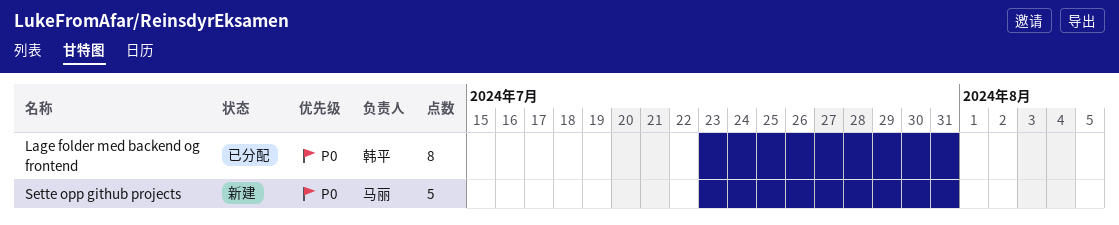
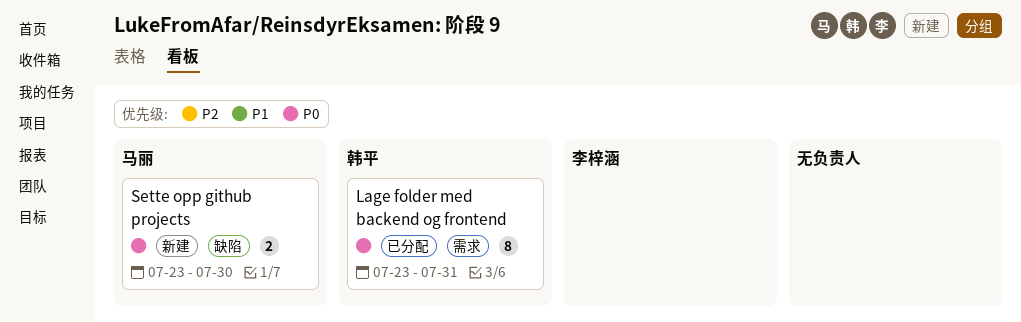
Sette opp github projects, estimate: 5 -> 2
Sette opp github projects, due: Jul 31 -> Jul 30

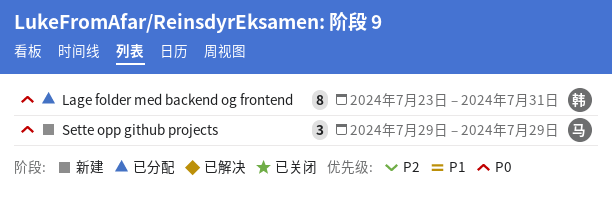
Sette opp github projects, estimate: 2 -> 3
Sette opp github projects, start: Jul 23 -> Jul 29
Sette opp github projects, due: Jul 30 -> Jul 29

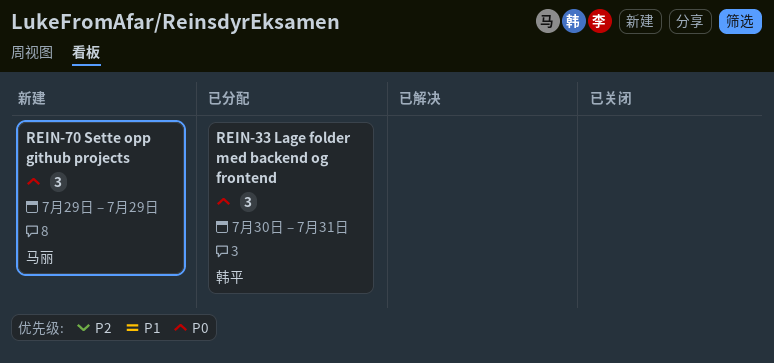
Lage folder med backend og frontend, estimate: 8 -> 3
Lage folder med backend og frontend, start: Jul 23 -> Jul 30

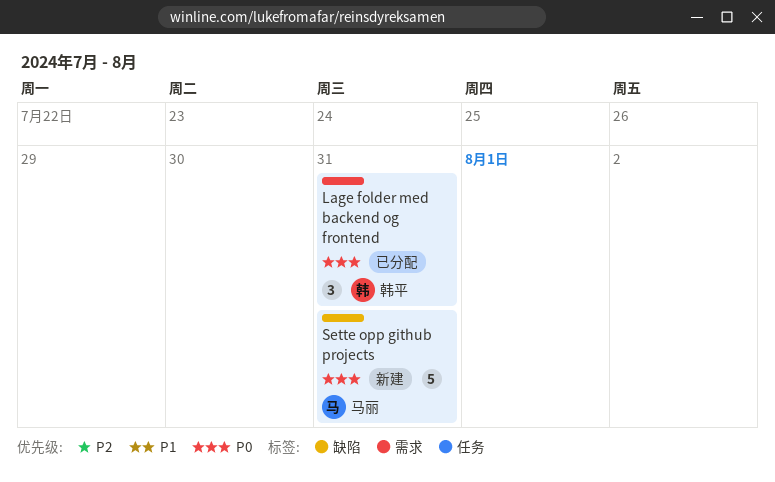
Sette opp github projects, estimate: 3 -> 5
Sette opp github projects, due: Jul 29 -> Jul 31

